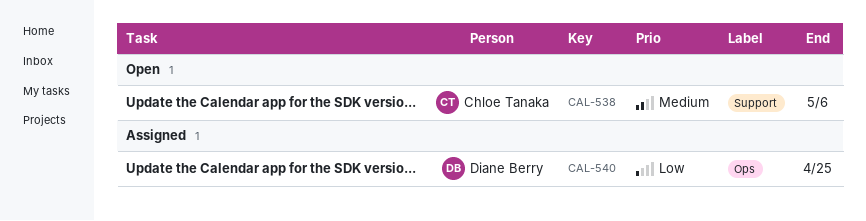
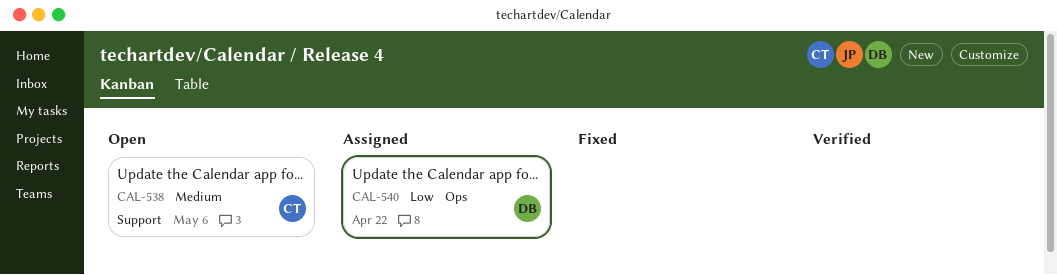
CAL-540, due: Apr 25 -> Apr 22

